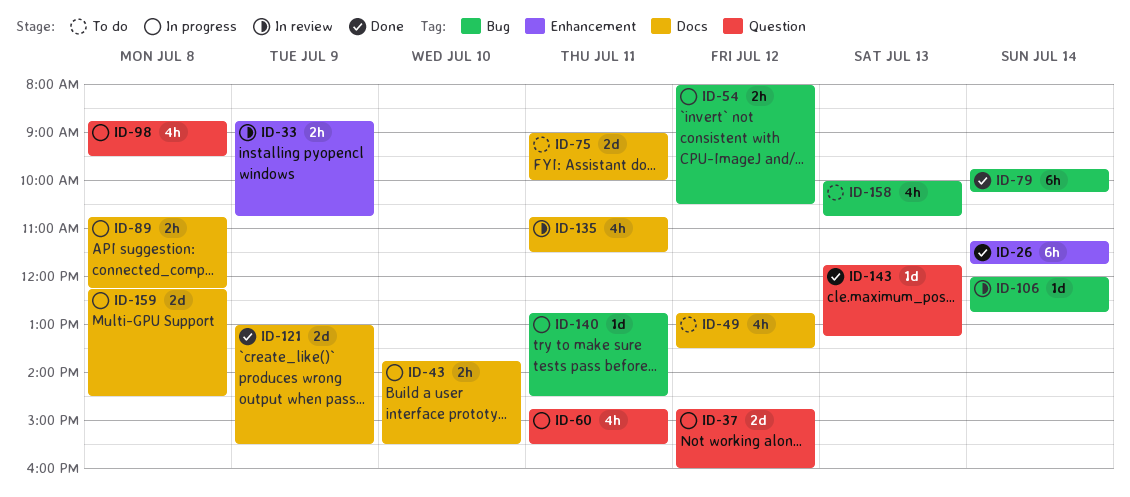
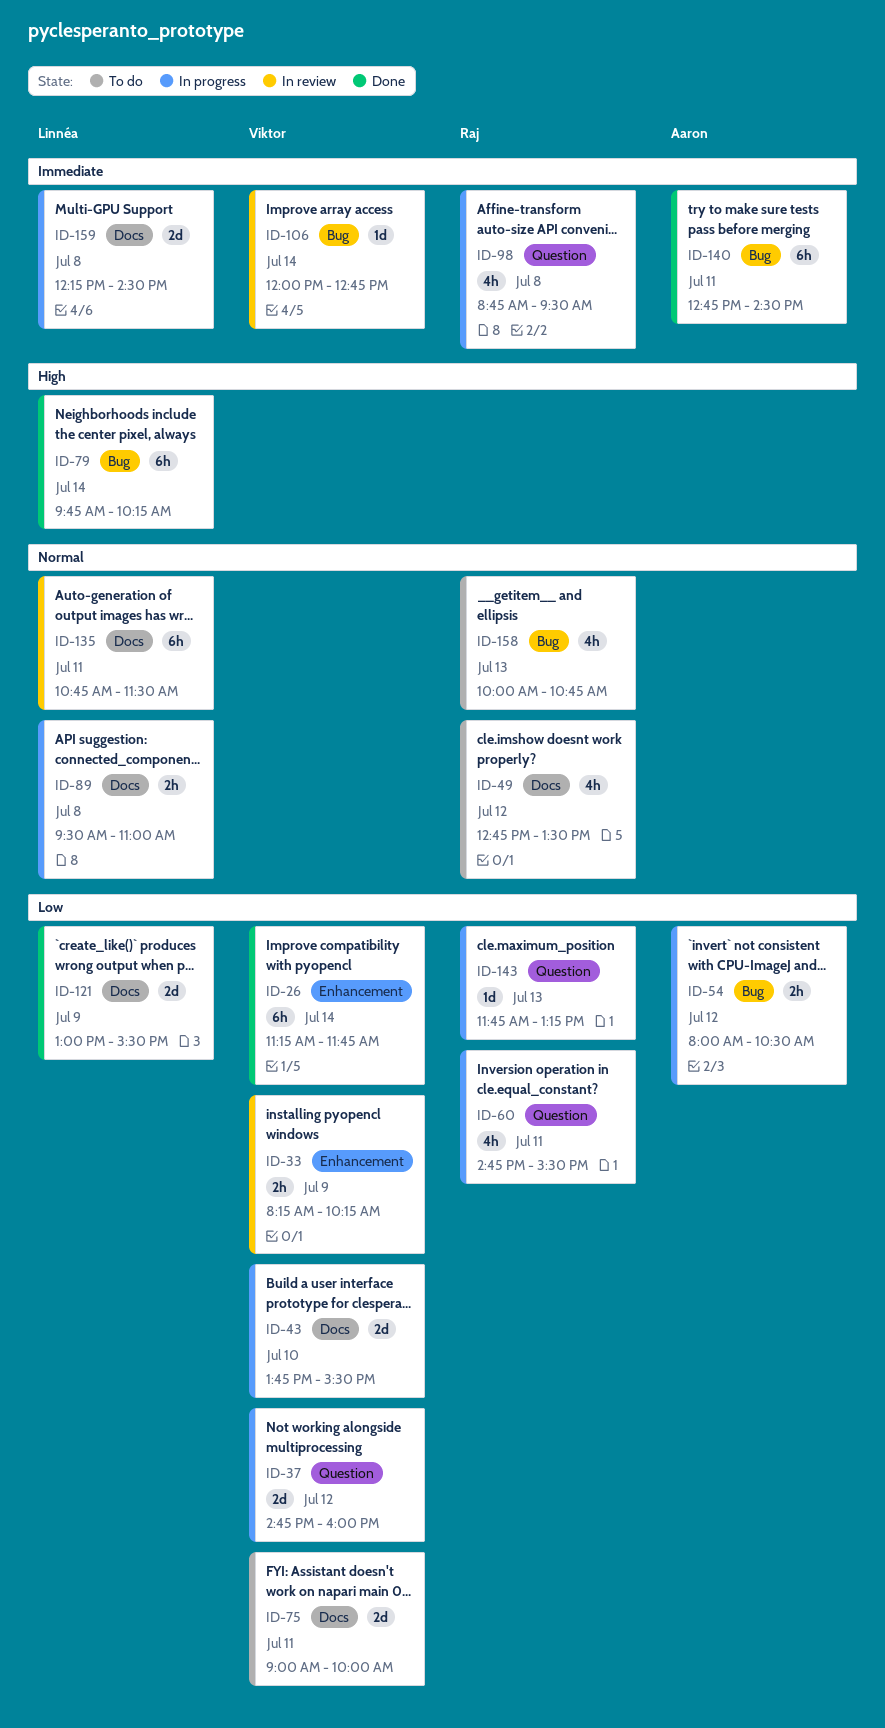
ID-33, begins: 08:45 -> 08:15
ID-33, ends: 10:45 -> 10:15
ID-43, estimate: 2h -> 2d
ID-89, begins: 10:45 -> 09:30
ID-89, ends: 12:15 -> 11:00
ID-135, estimate: 4h -> 6h
ID-140, status: In progress -> Done
ID-140, estimate: 1d -> 6h
ID-143, status: Done -> In progress

